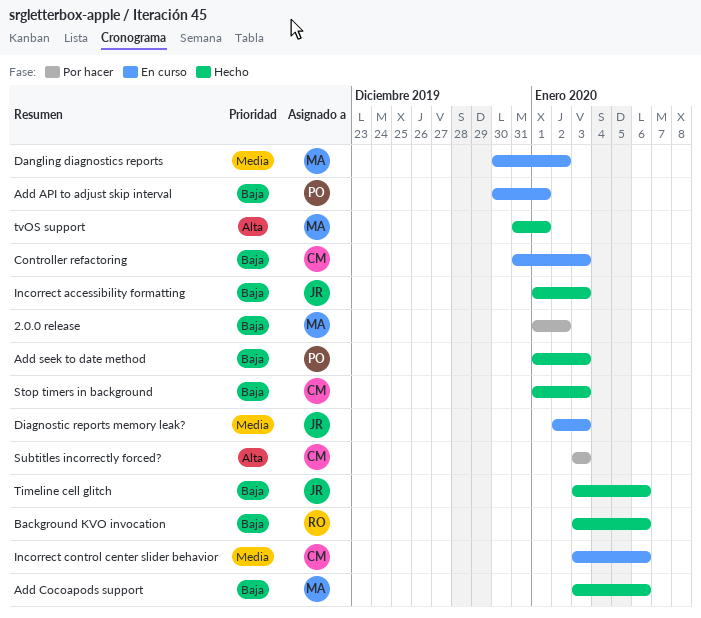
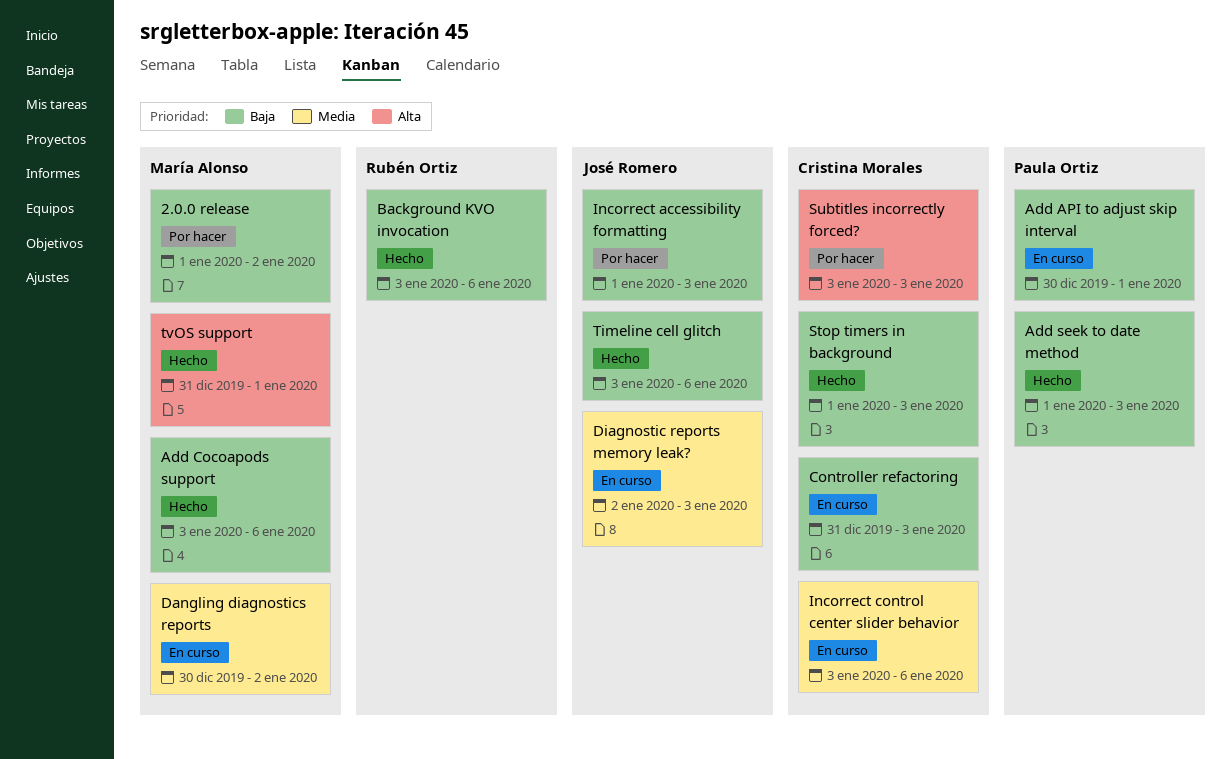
Incorrect accessibility formatting, status: Hecho -> Por hacer

